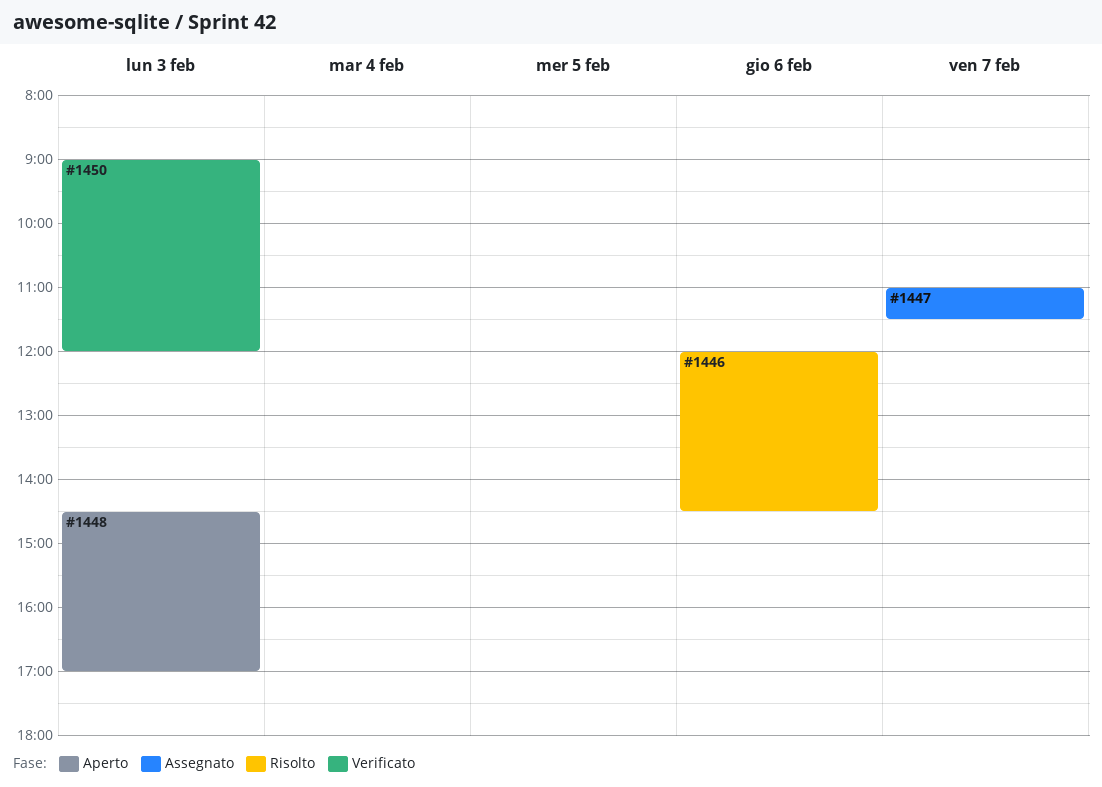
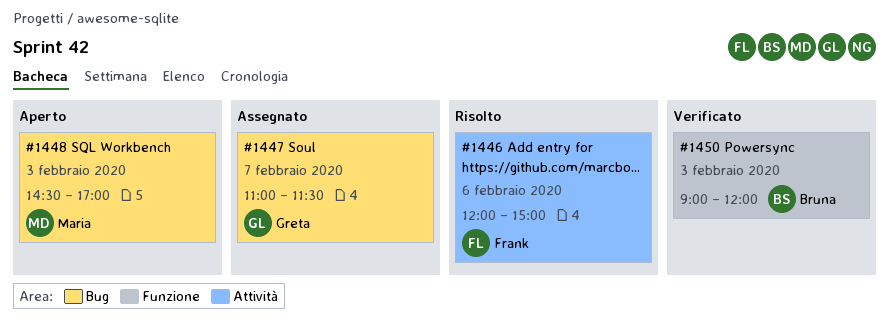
#1446, ends: 14:30 -> 15:00

